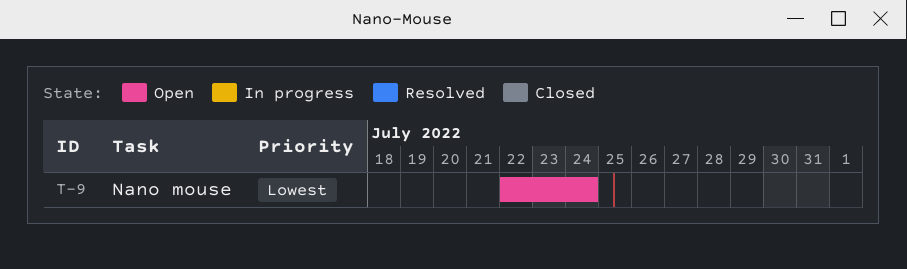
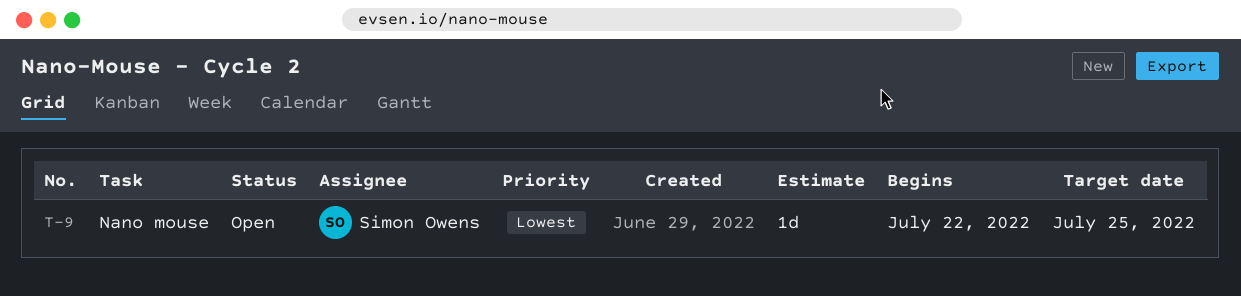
T-9, due: Jul 24 -> Jul 25

